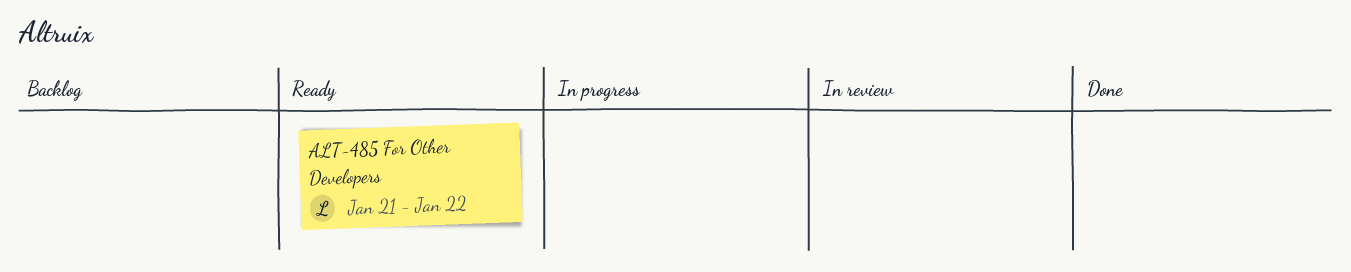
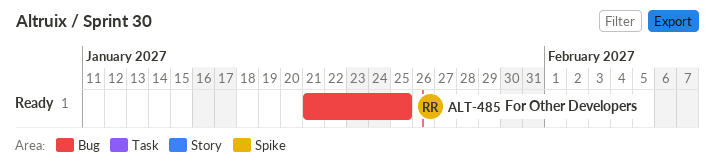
ALT-485, due: Jan 22 -> Jan 25

